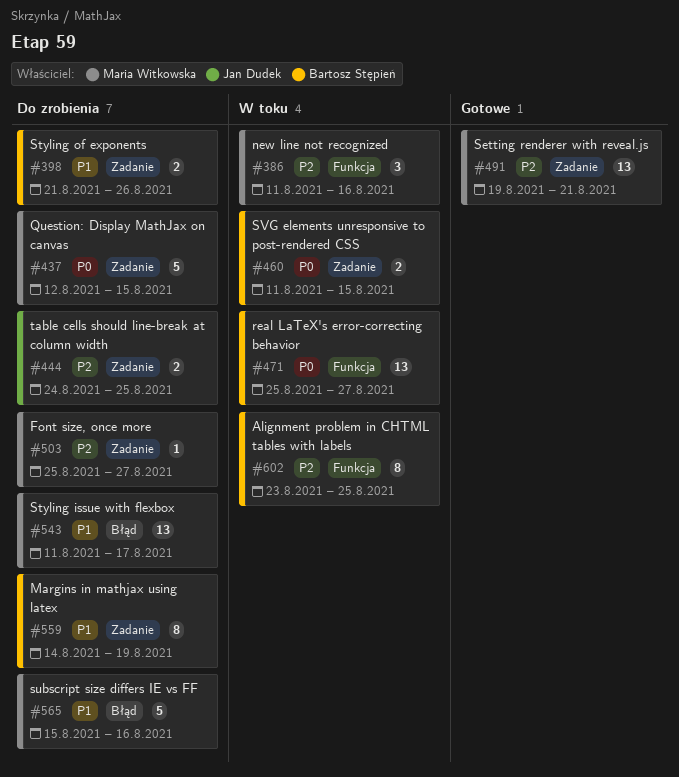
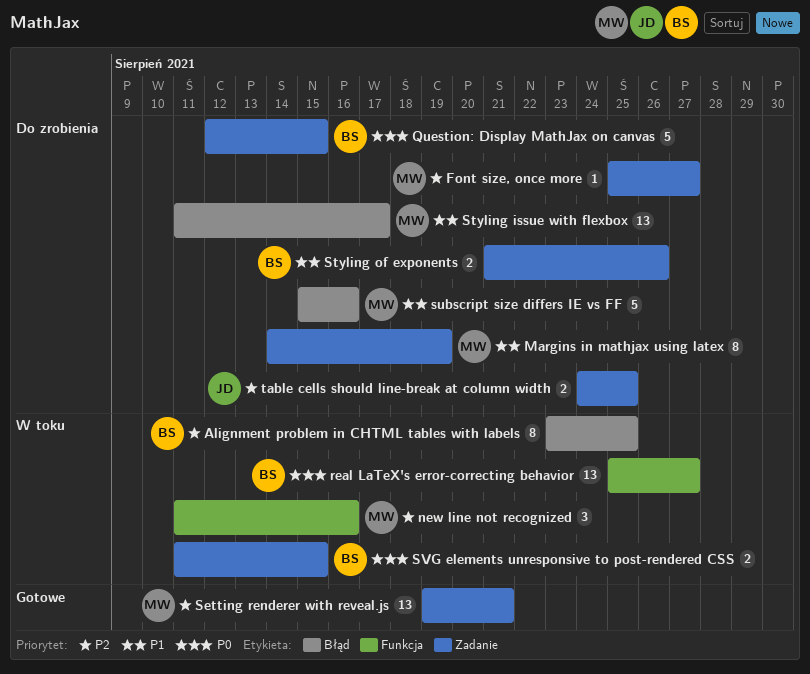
Alignment problem in CHTML tables with labels, label: Funkcja -> Błąd
Margins in mathjax using latex, owner: Bartosz Stępień -> Maria Witkowska
Question: Display MathJax on canvas, owner: Maria Witkowska -> Bartosz Stępień

